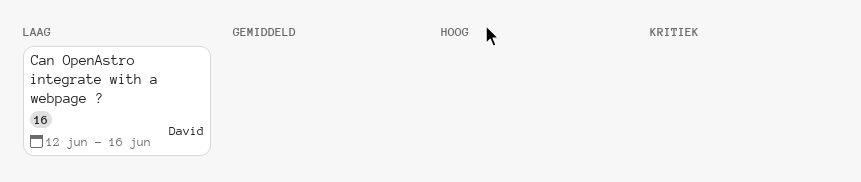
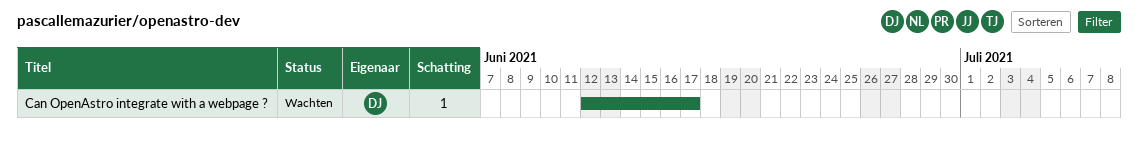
Can OpenAstro integrate with a webpage ?, estimate: 16 -> 1
Can OpenAstro integrate with a webpage ?, due: Jun 16 -> Jun 17

